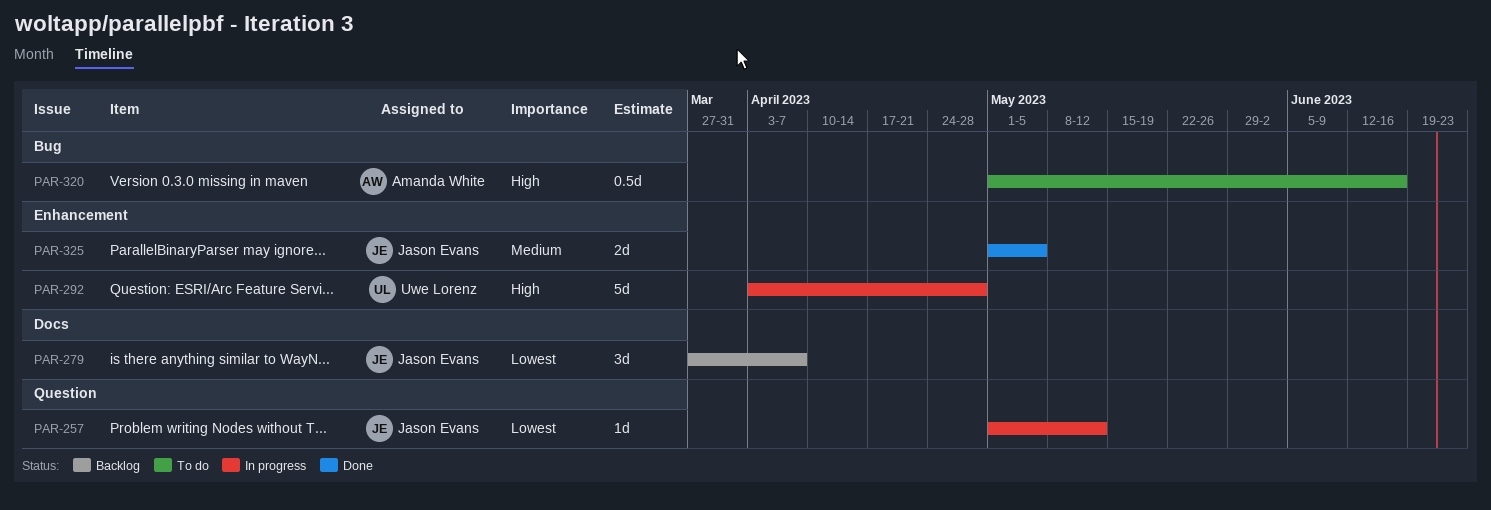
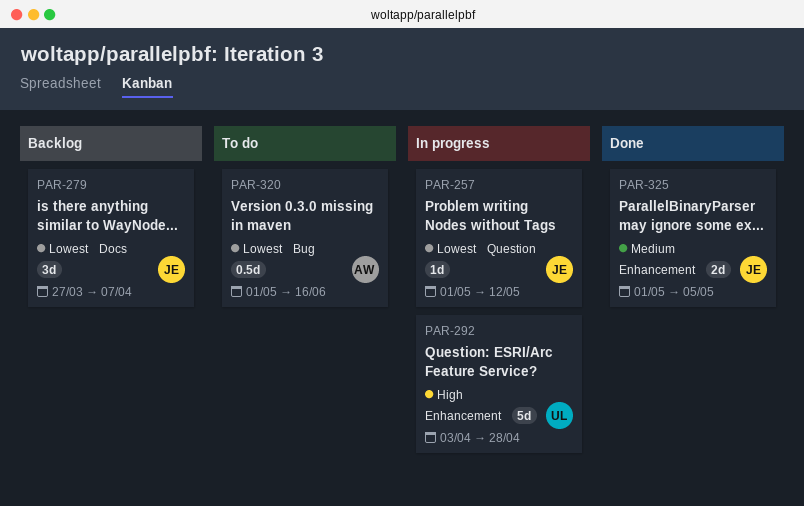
PAR-320, priority: High -> Lowest

